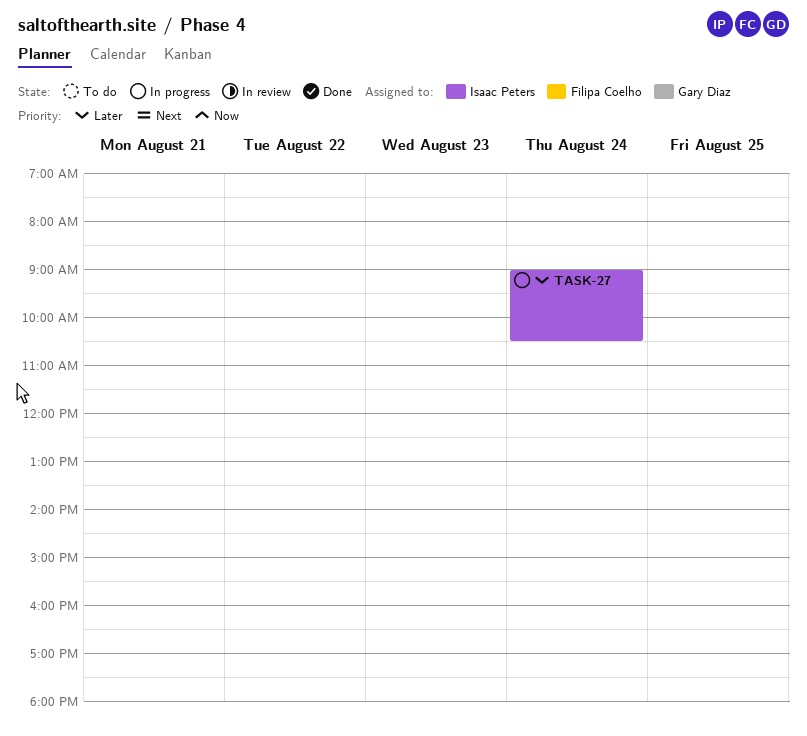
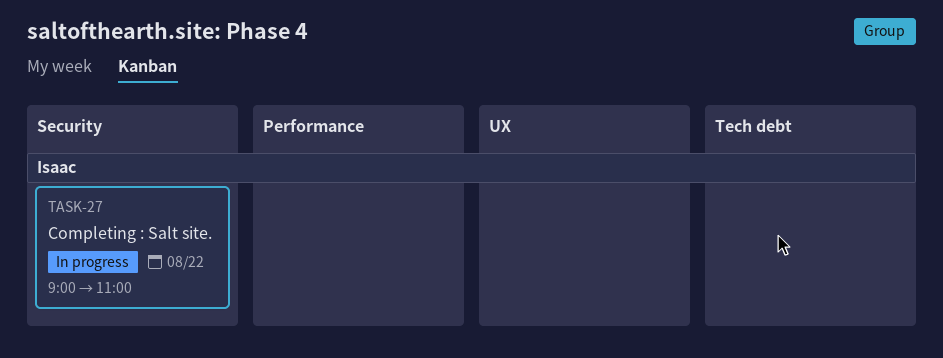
TASK-27, day: Aug 24 -> Aug 22
TASK-27, ends: 10:30 -> 11:00

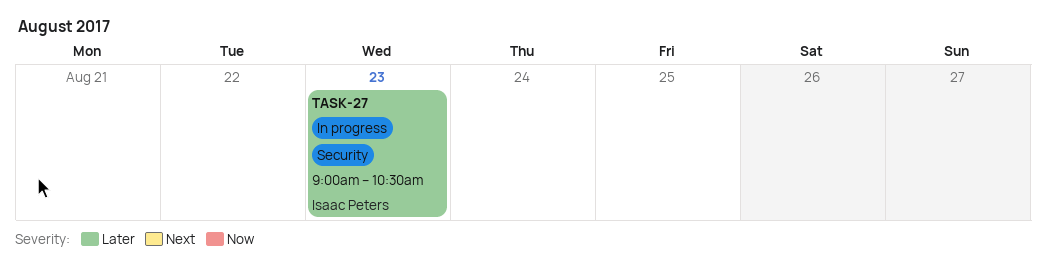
TASK-27, day: Aug 22 -> Aug 23
TASK-27, ends: 11:00 -> 10:30

